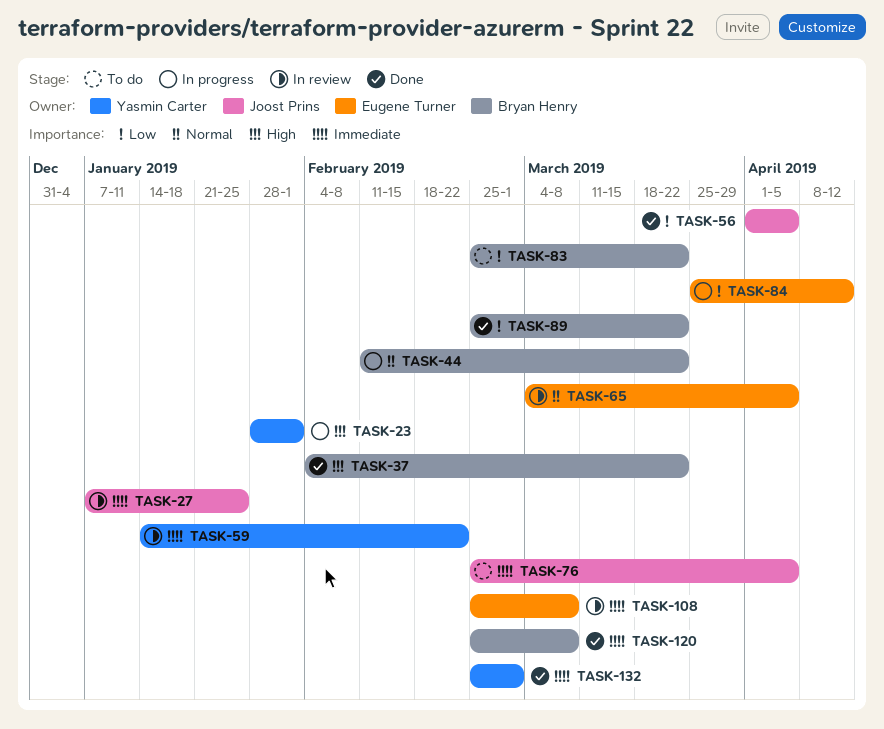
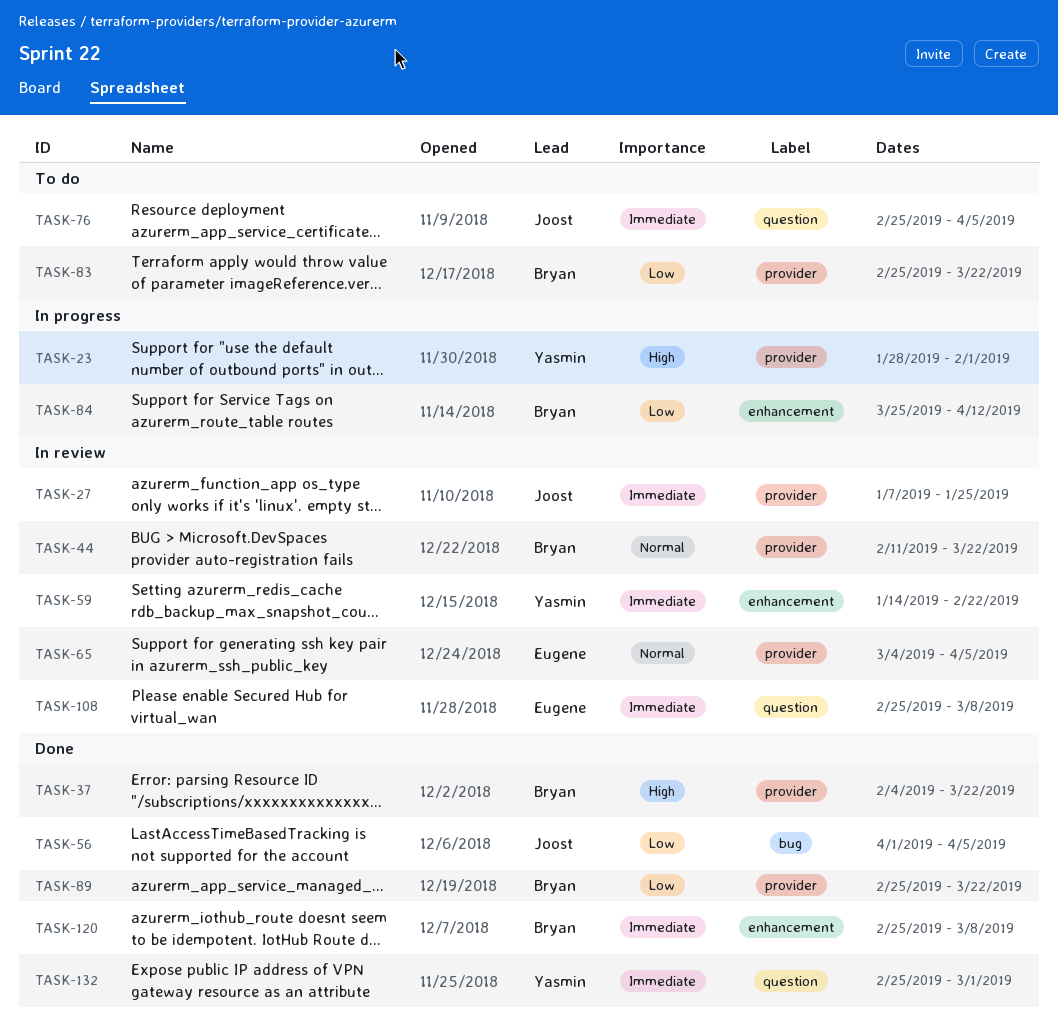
TASK-44, status: In progress -> In review
TASK-84, owner: Eugene Turner -> Bryan Henry

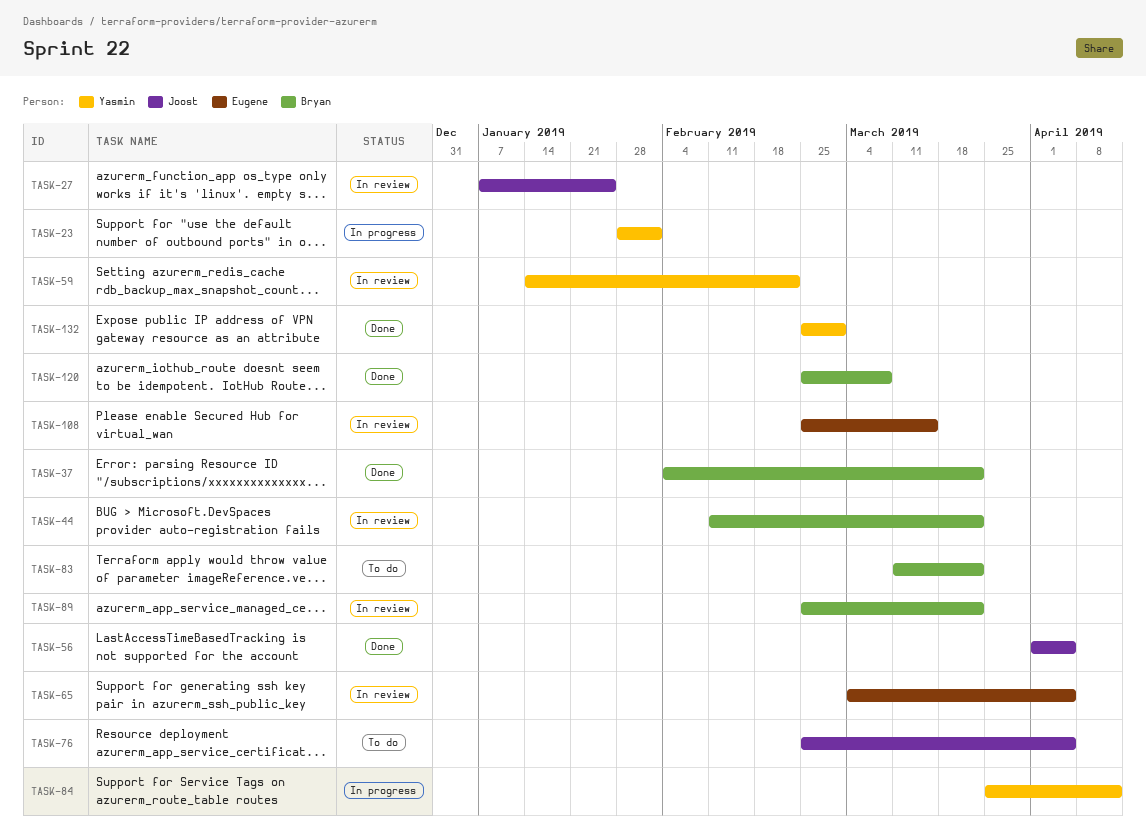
TASK-83, start: Feb 25 -> Mar 11
TASK-84, owner: Bryan -> Yasmin
TASK-89, status: Done -> In review
TASK-108, due: Mar 8 -> Mar 15

